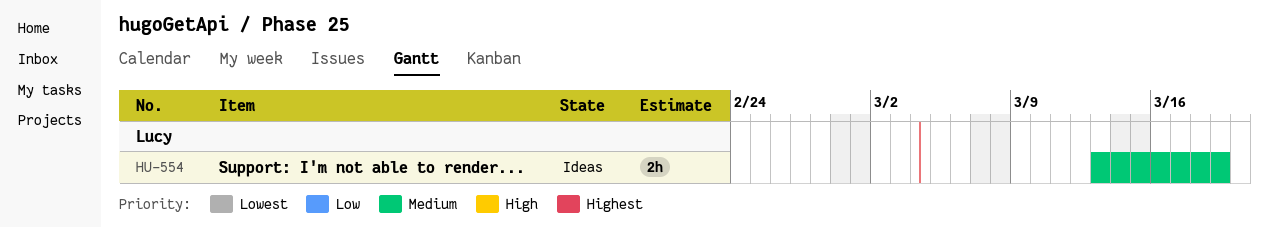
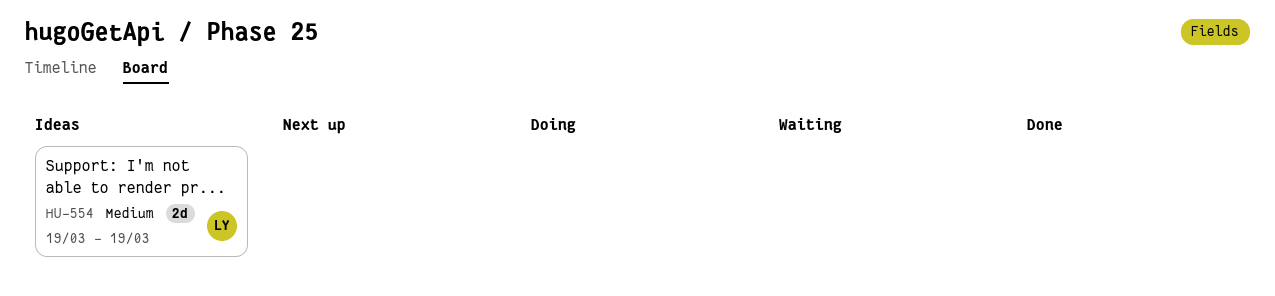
HU-554, estimate: 2h -> 2d
HU-554, start: Mar 13 -> Mar 19

